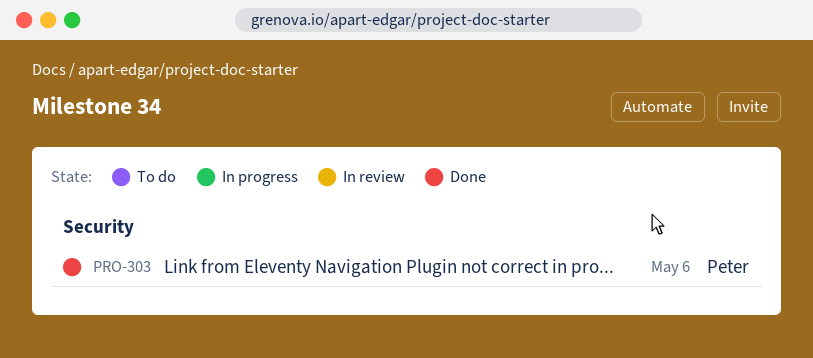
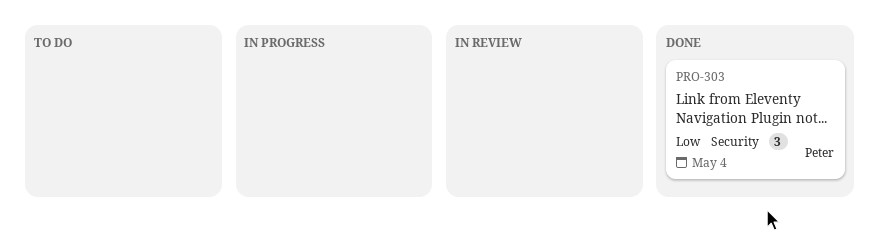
PRO-303, due: May 6 -> May 4

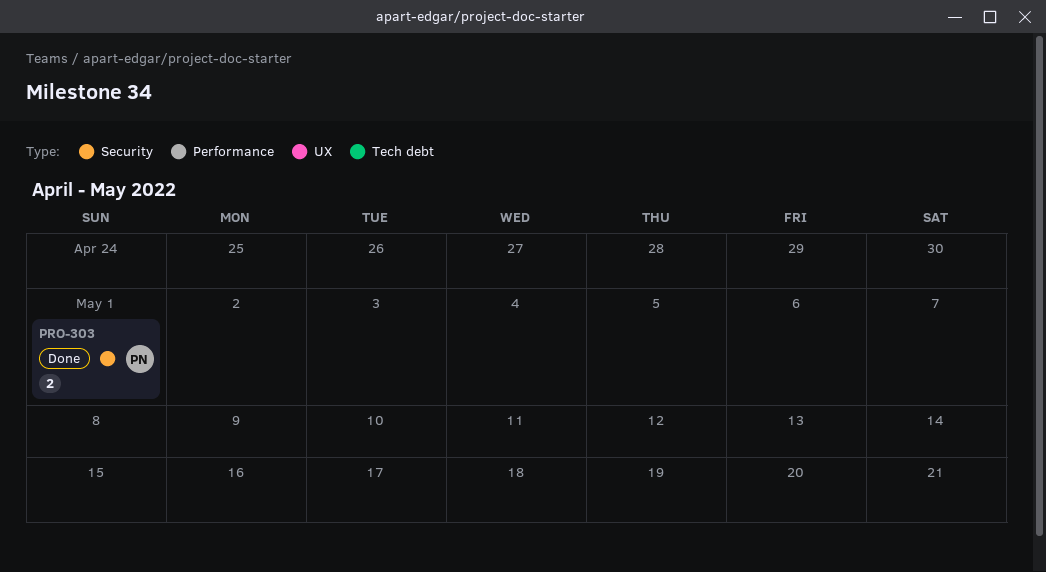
PRO-303, estimate: 3 -> 2
PRO-303, due: May 4 -> May 1

